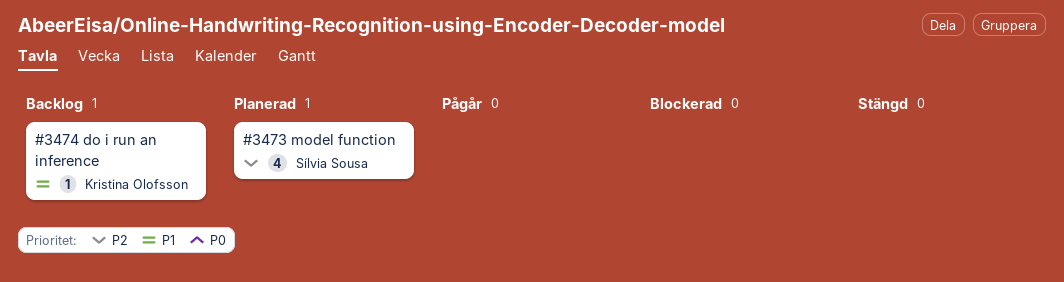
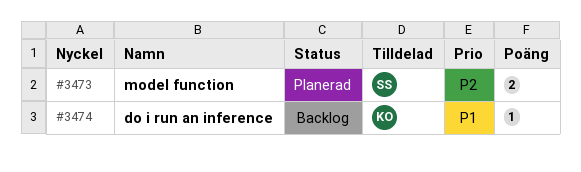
#3473, estimate: 4 -> 2

